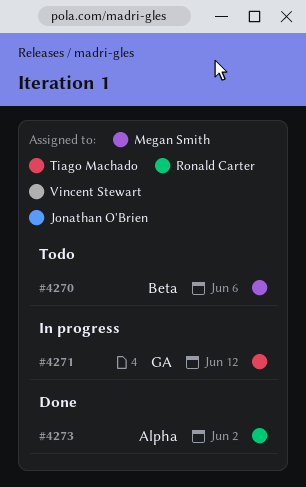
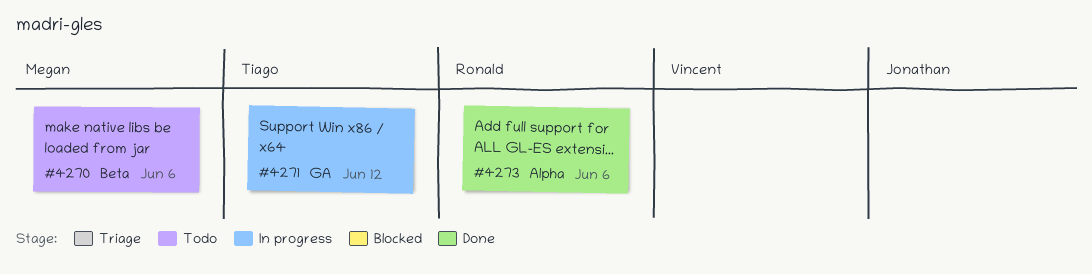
#4273, due: Jun 2 -> Jun 6

